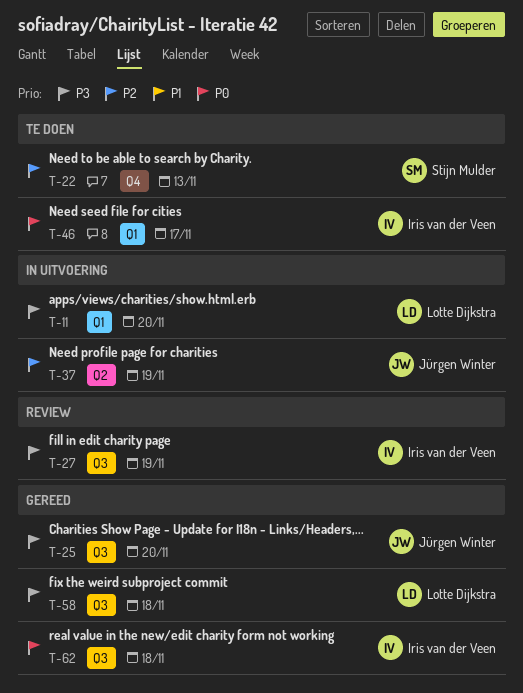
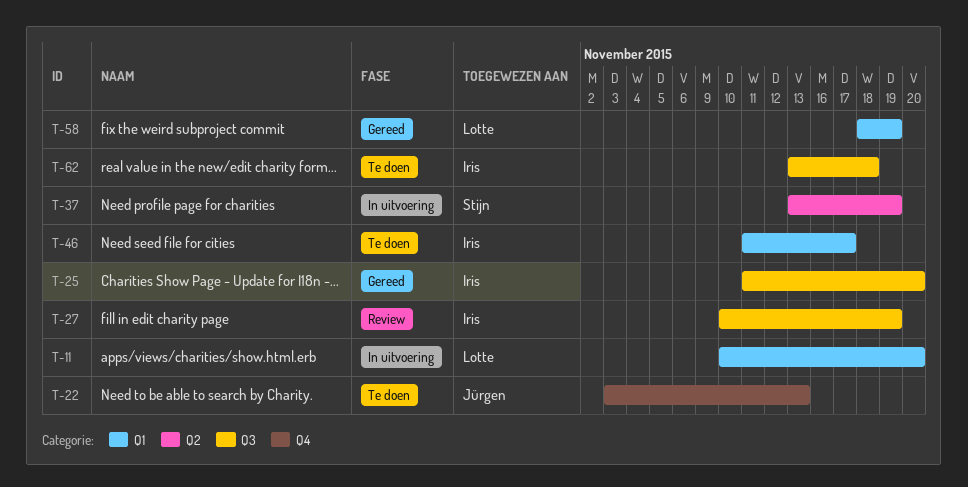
T-22, owner: Stijn Mulder -> Jürgen Winter
T-25, owner: Jürgen Winter -> Iris van der Veen
T-37, owner: Jürgen Winter -> Stijn Mulder
T-58, label: Q3 -> Q1
T-58, due: Nov 18 -> Nov 19
T-62, status: Gereed -> Te doen

